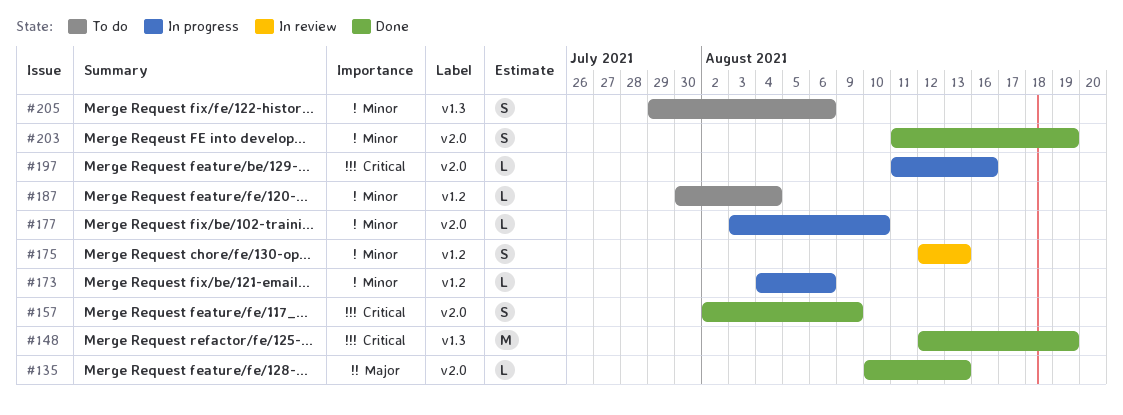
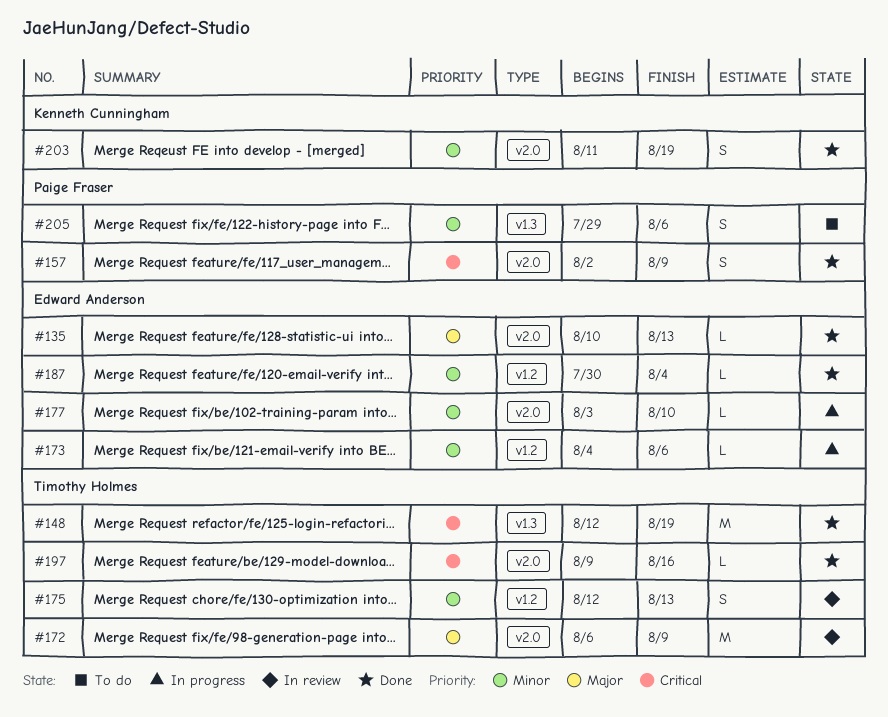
#172: none -> present
#187, status: To do -> Done
#197, status: In progress -> Done
#197, start: Aug 11 -> Aug 9

